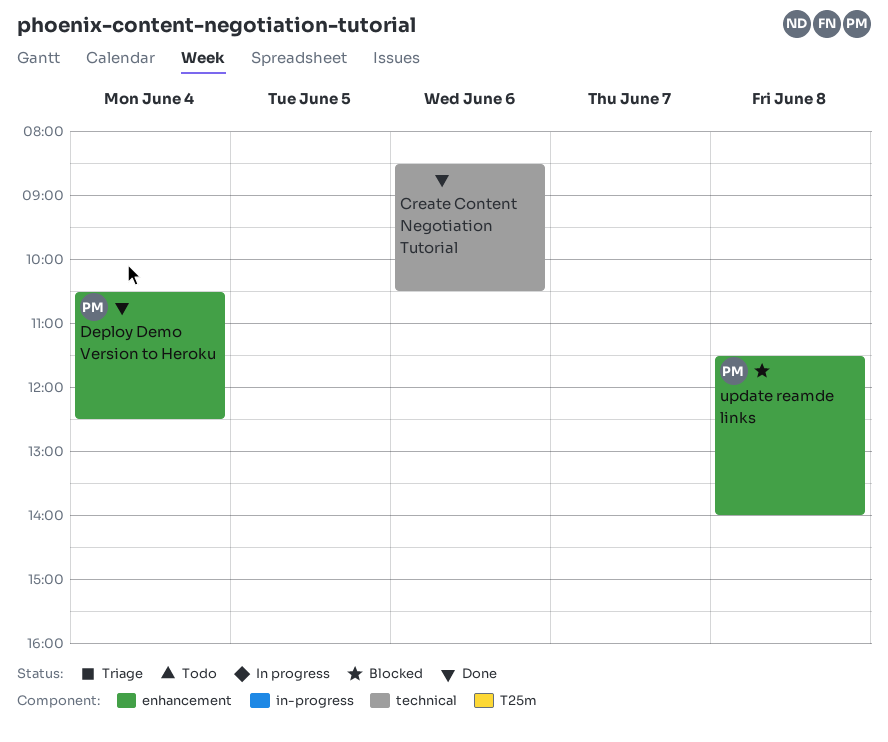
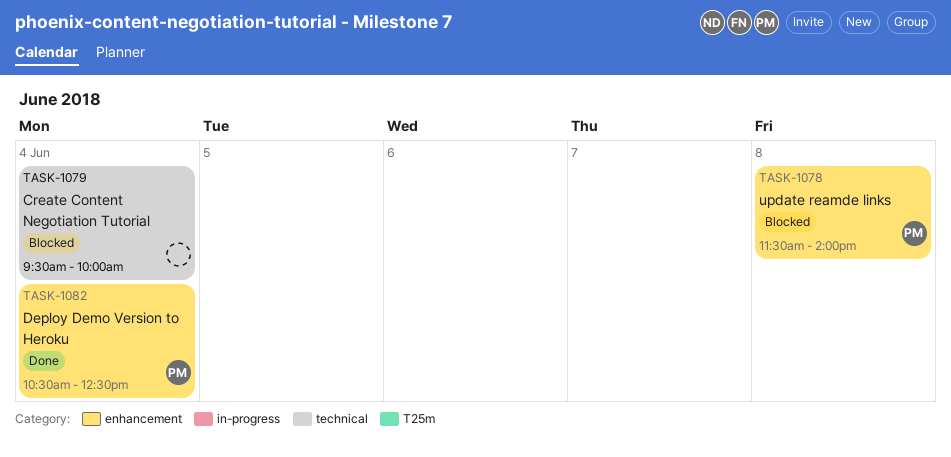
Create Content Negotiation Tutorial, status: Done -> Blocked
Create Content Negotiation Tutorial, day: Jun 6 -> Jun 4
Create Content Negotiation Tutorial, begins: 08:30 -> 09:30
Create Content Negotiation Tutorial, ends: 10:30 -> 10:00

